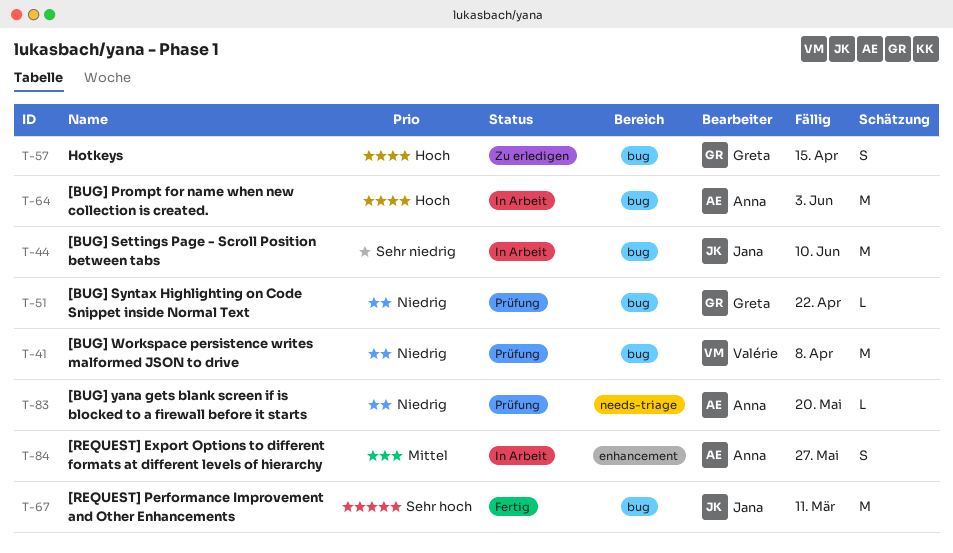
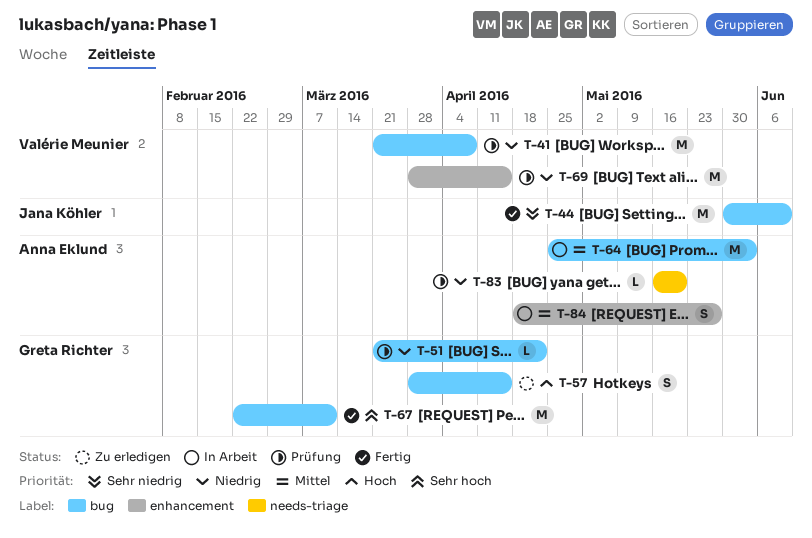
T-44, status: In Arbeit -> Fertig
T-64, priority: Hoch -> Mittel
T-67, owner: Jana Köhler -> Greta Richter
T-69: none -> present

